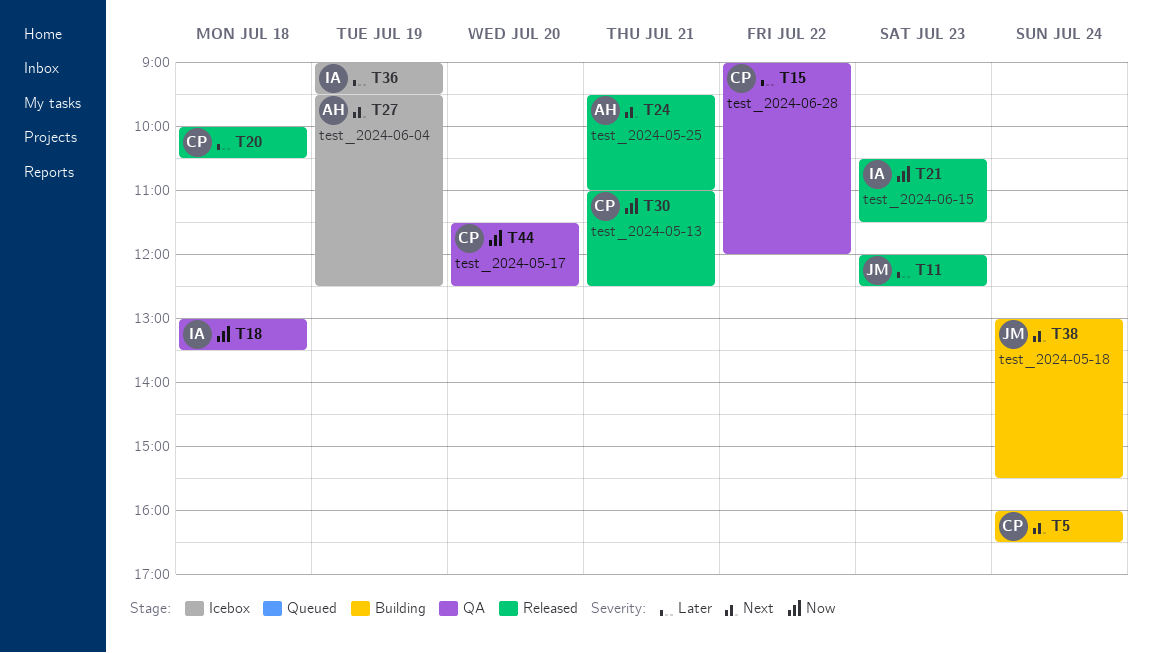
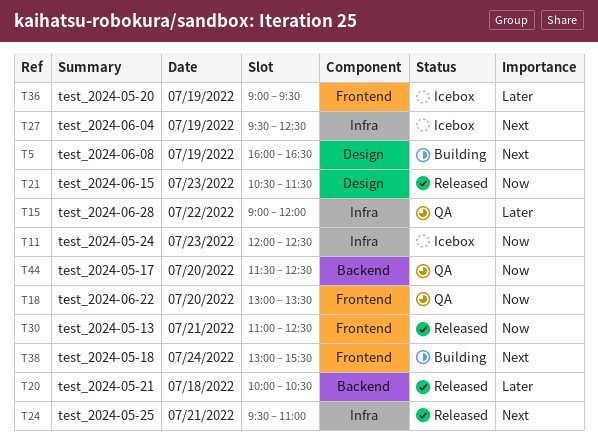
T5, day: Jul 24 -> Jul 19
T11, status: Released -> Icebox
T11, priority: Later -> Now
T18, day: Jul 18 -> Jul 20

